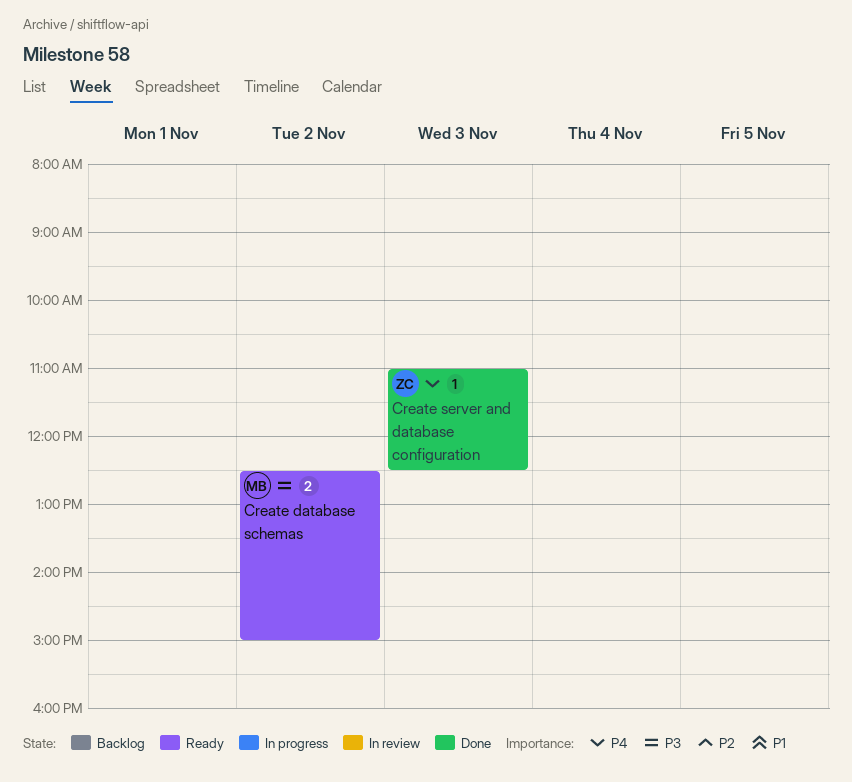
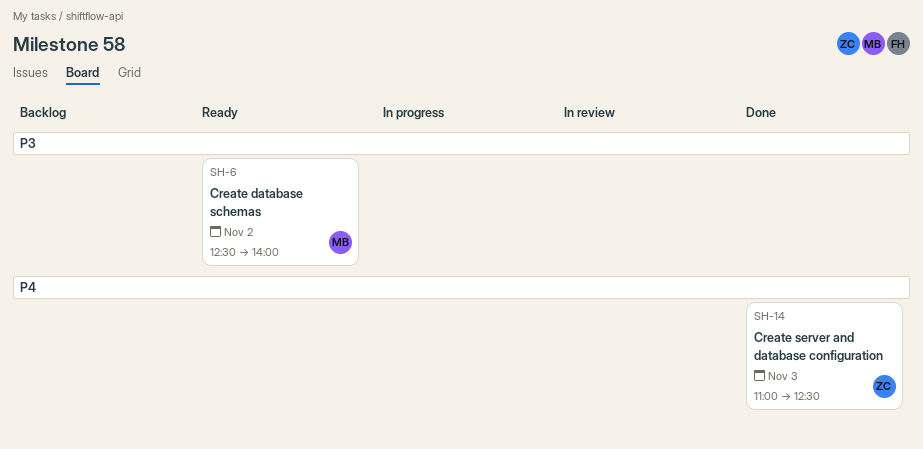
Create database schemas, ends: 15:00 -> 14:00

